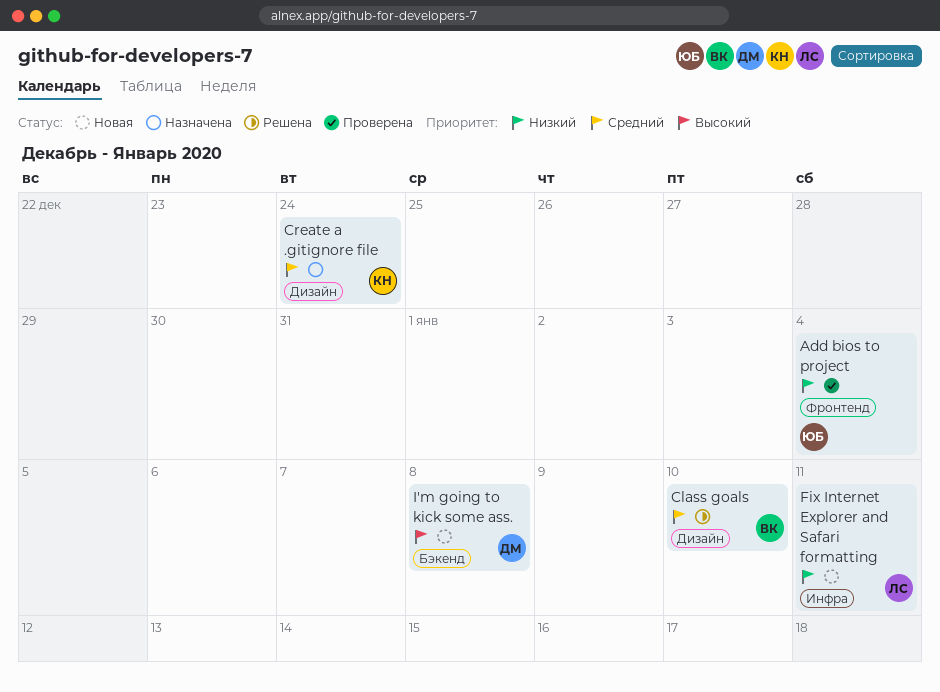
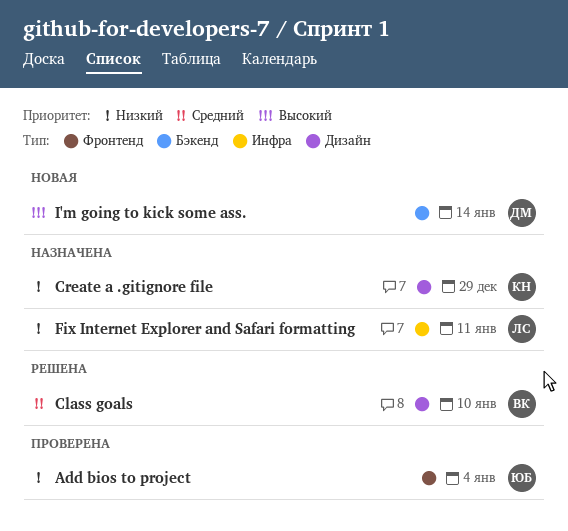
Create a .gitignore file, priority: Средний -> Низкий
Create a .gitignore file, due: Dec 24 -> Dec 29
Fix Internet Explorer and Safari formatting, status: Новая -> Назначена
I'm going to kick some ass., due: Jan 8 -> Jan 14

